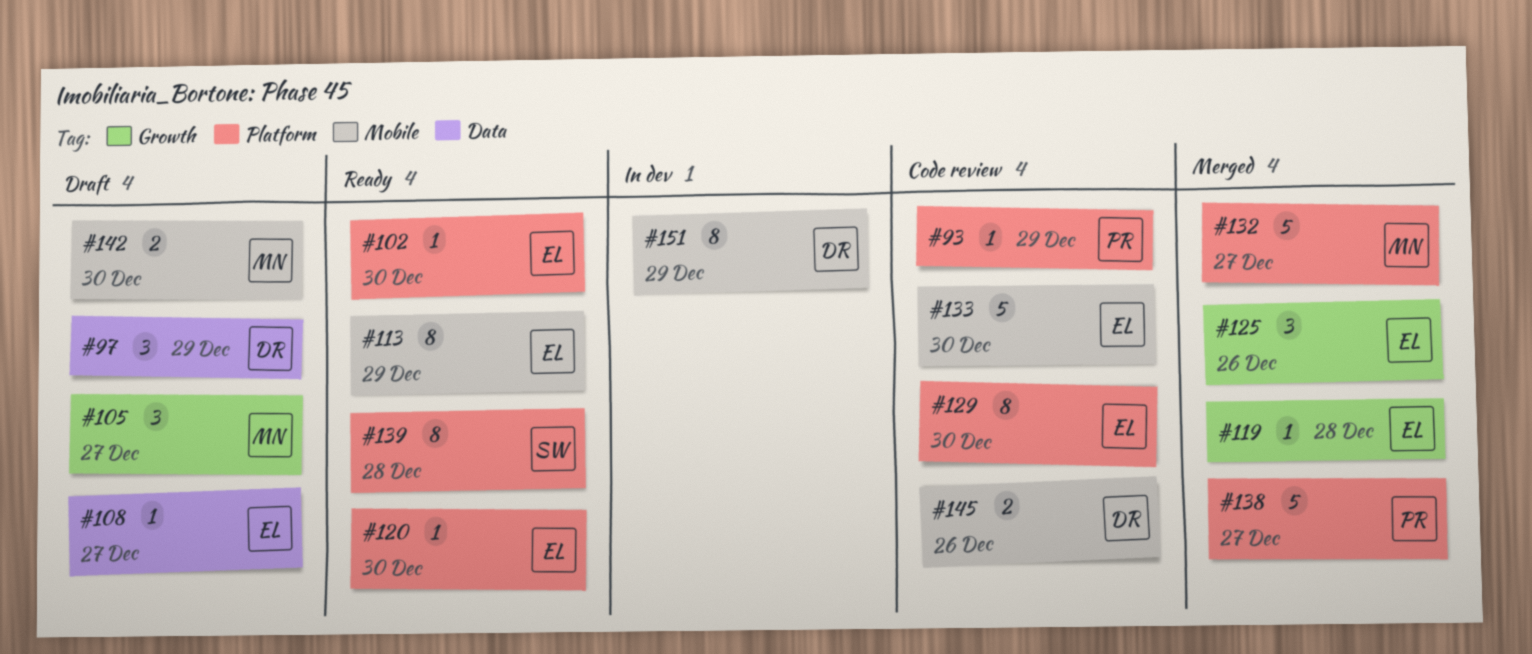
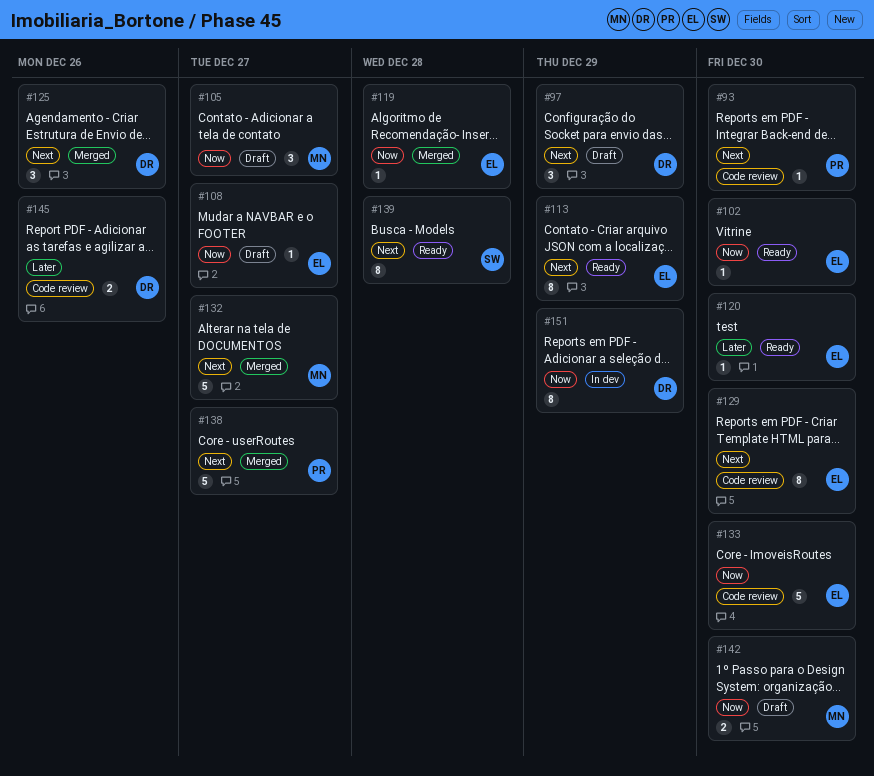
#93, due: Dec 29 -> Dec 30
#125, owner: EL -> DR

